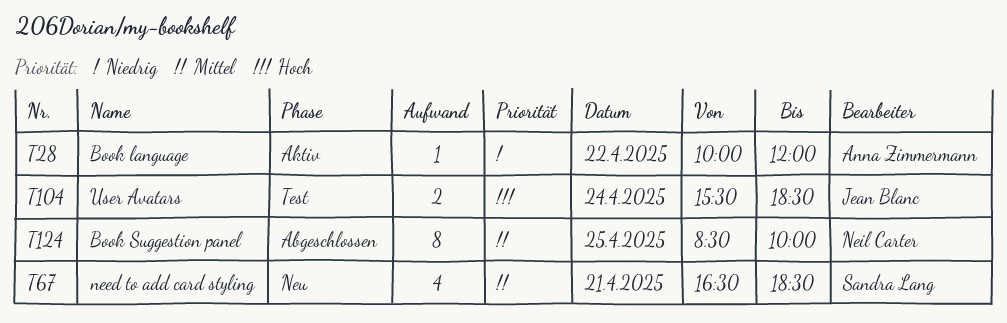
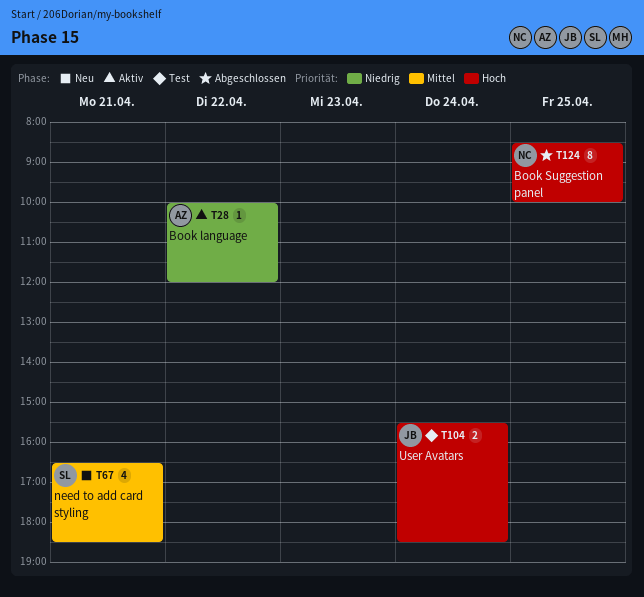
T124, priority: Mittel -> Hoch

